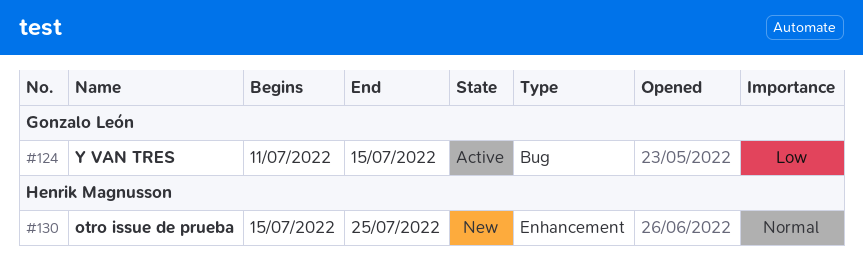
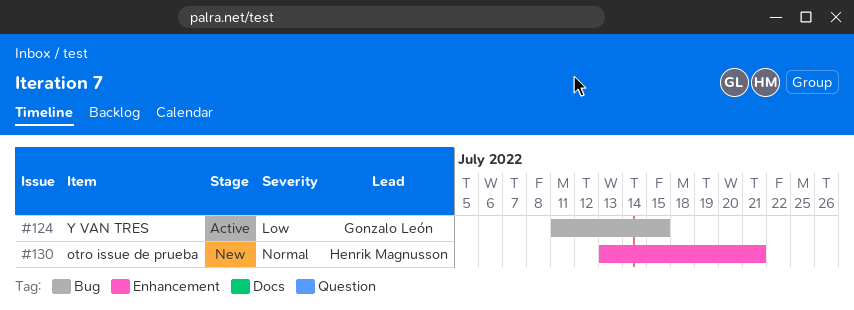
#130, start: Jul 15 -> Jul 13
#130, due: Jul 25 -> Jul 21

